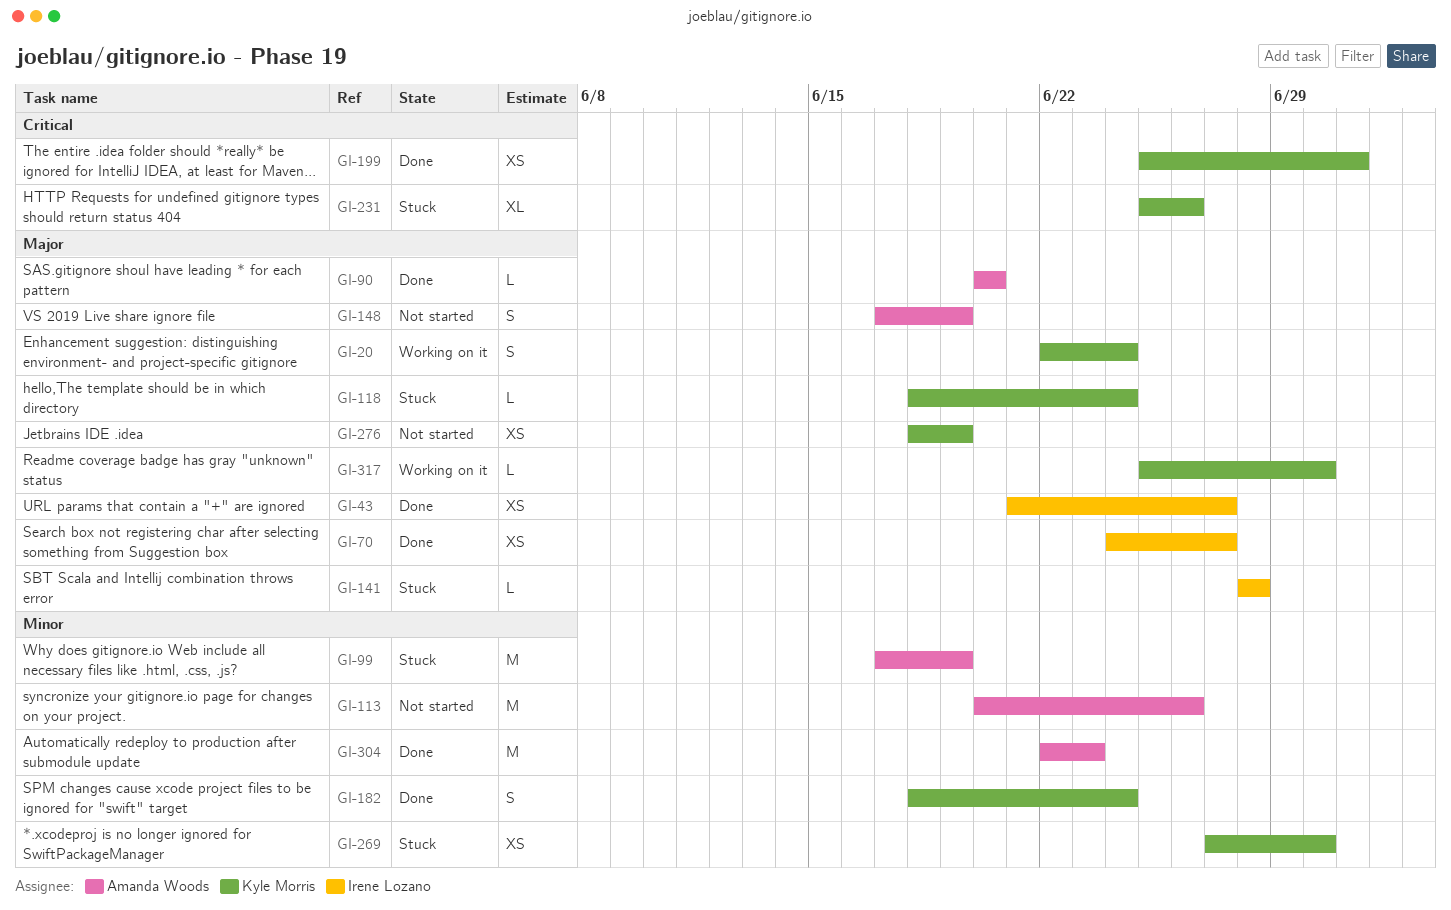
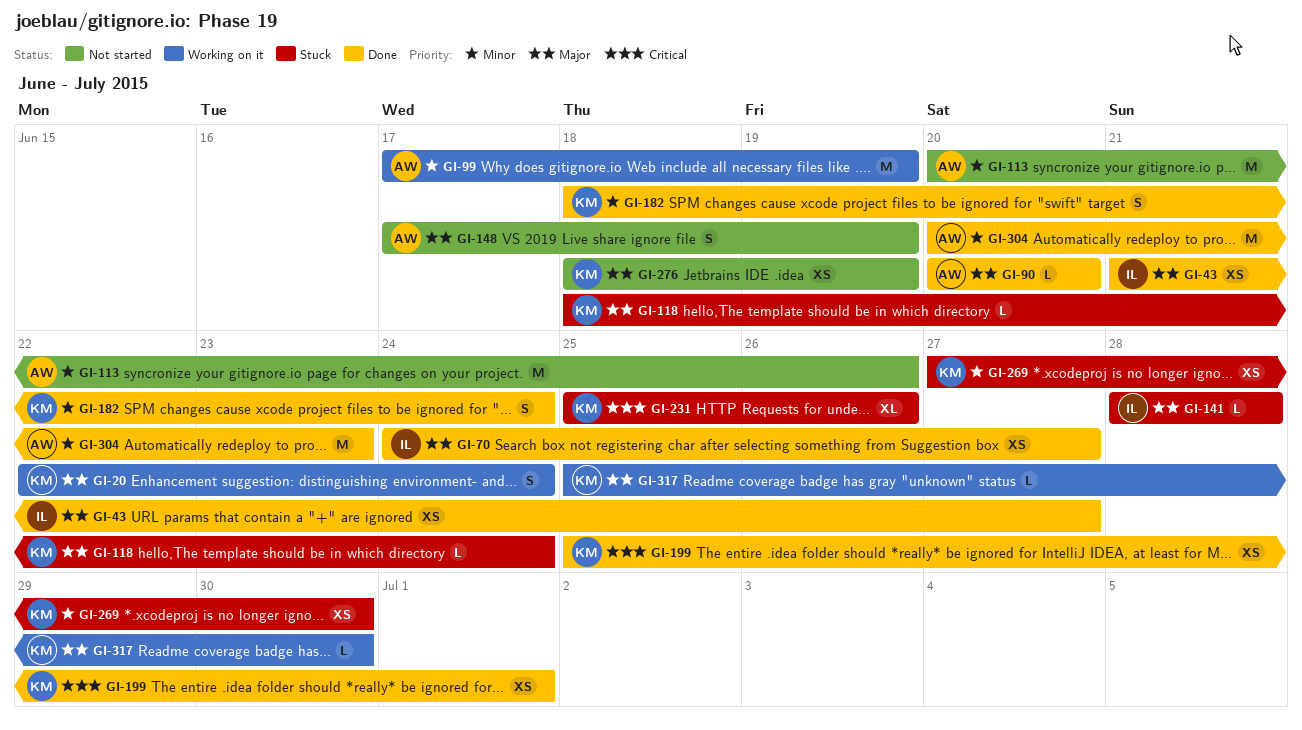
GI-99, status: Stuck -> Working on it
GI-304, start: Jun 22 -> Jun 20

